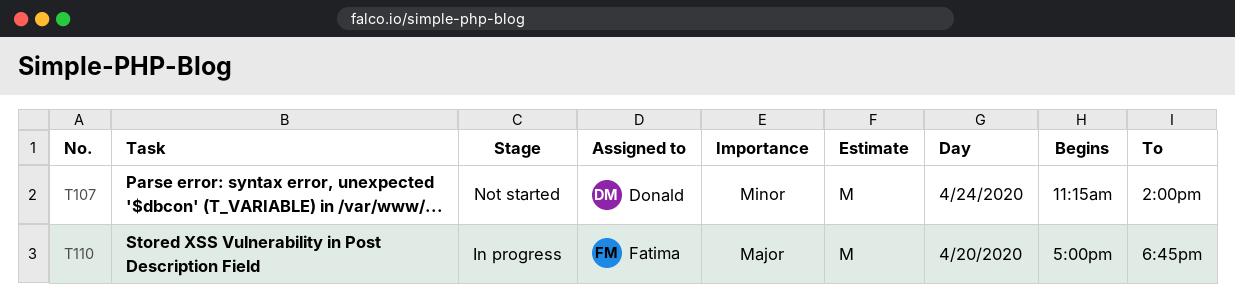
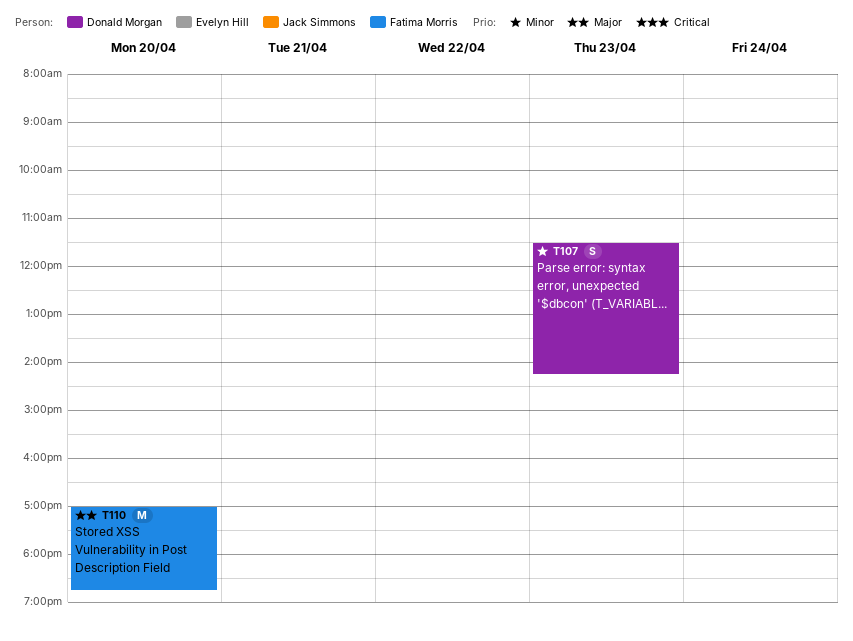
T107, estimate: M -> S
T107, day: Apr 24 -> Apr 23
T107, begins: 11:15 -> 11:30
T107, ends: 14:00 -> 14:15

